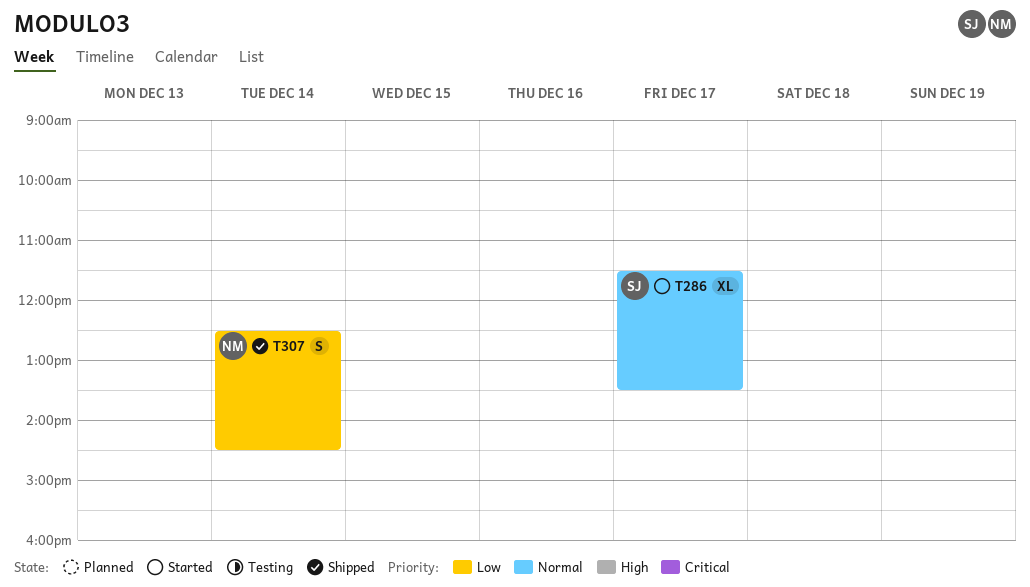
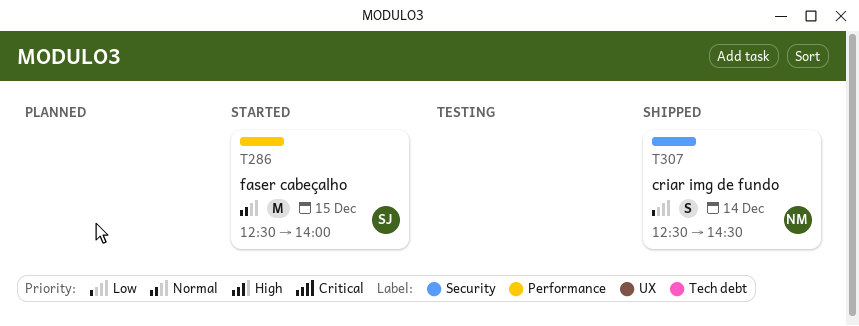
T286, estimate: XL -> M
T286, day: Dec 17 -> Dec 15
T286, begins: 11:30 -> 12:30
T286, ends: 13:30 -> 14:00

